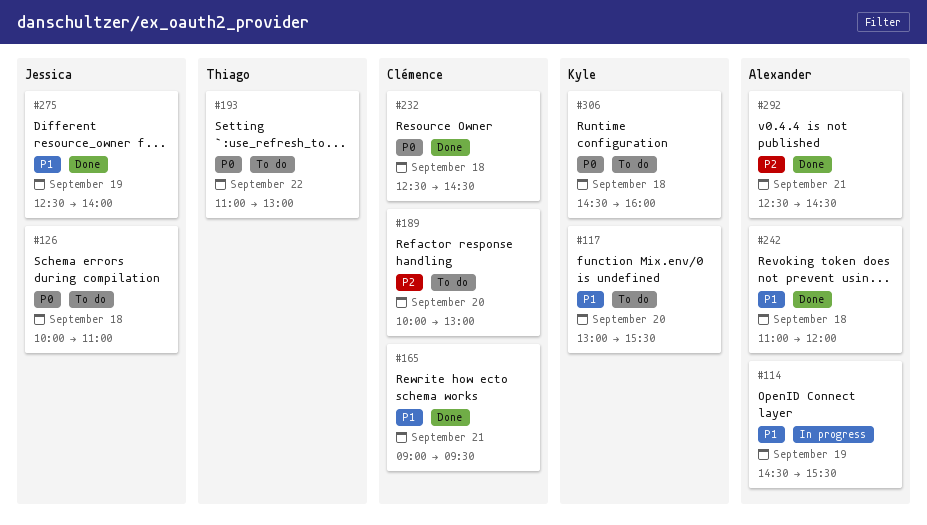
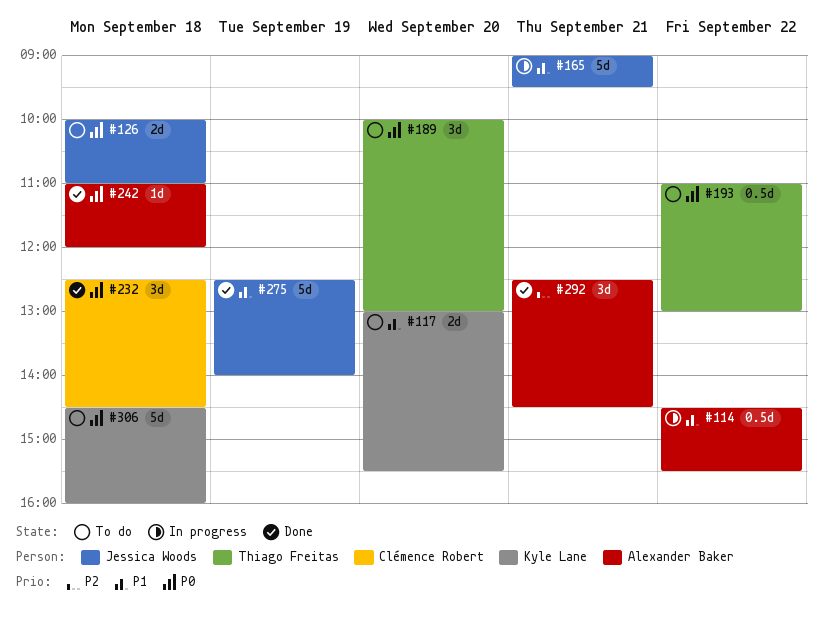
#114, day: Sep 19 -> Sep 22
#165, status: Done -> In progress
#165, owner: Clémence Robert -> Jessica Woods
#189, owner: Clémence Robert -> Thiago Freitas
#189, priority: P2 -> P0
#242, priority: P1 -> P0

